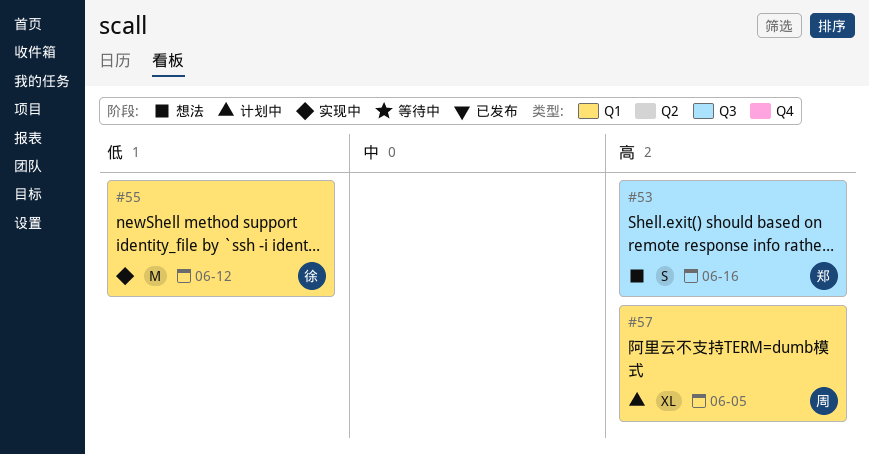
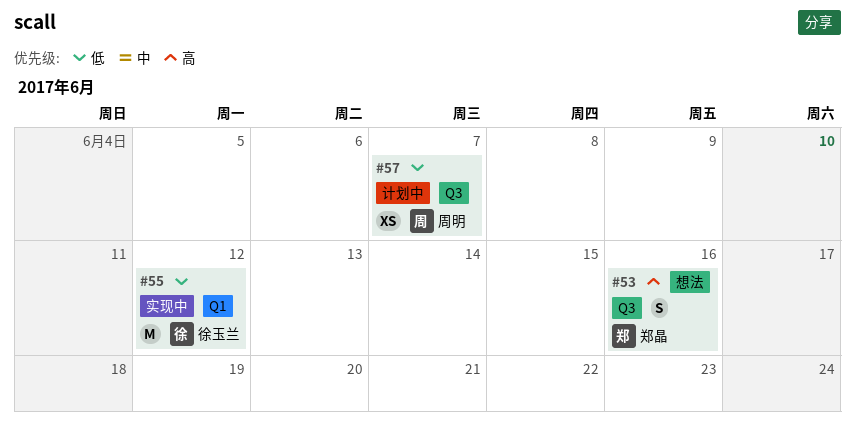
#57, priority: 高 -> 低
#57, label: Q1 -> Q3
#57, estimate: XL -> XS
#57, due: Jun 5 -> Jun 7

